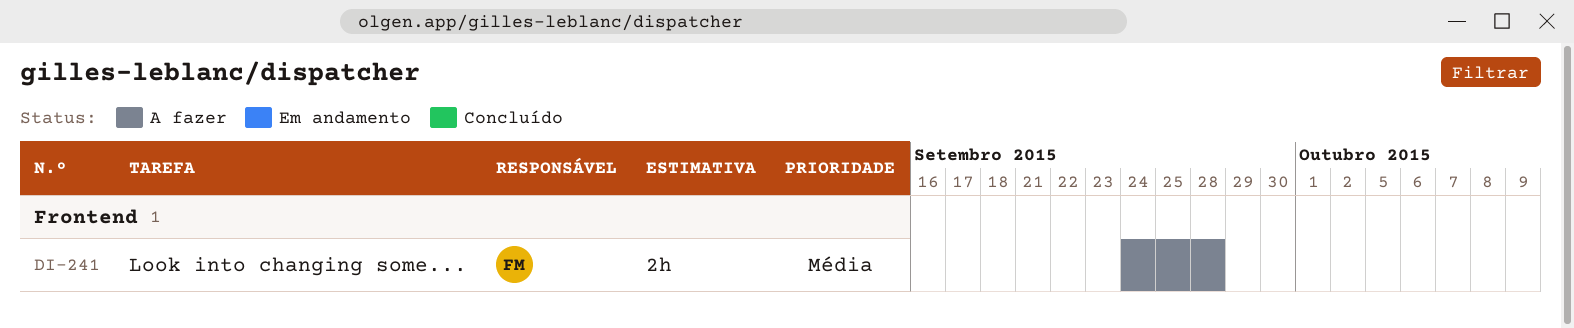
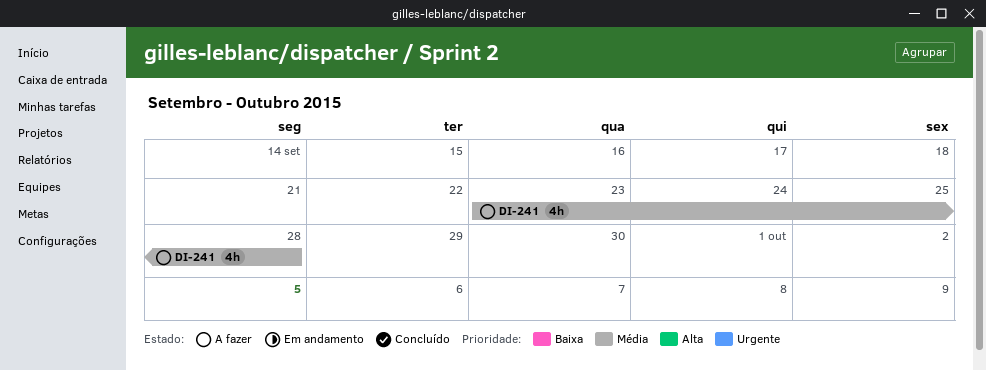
DI-241, estimate: 2h -> 4h
DI-241, start: Sep 24 -> Sep 23

